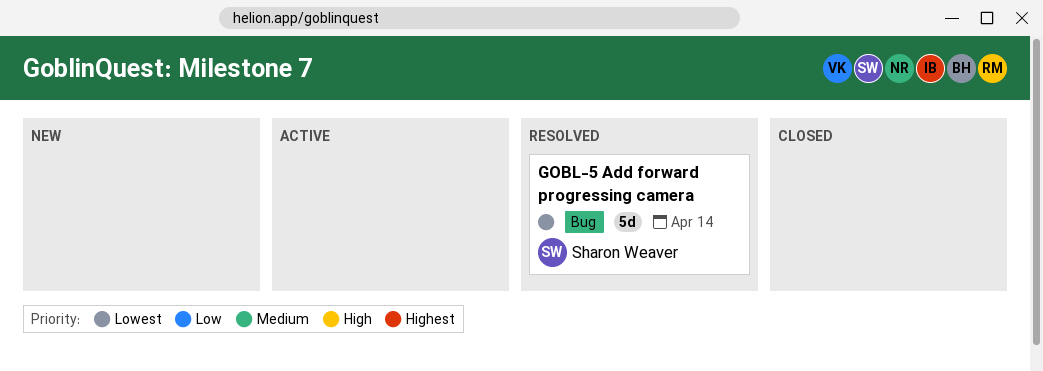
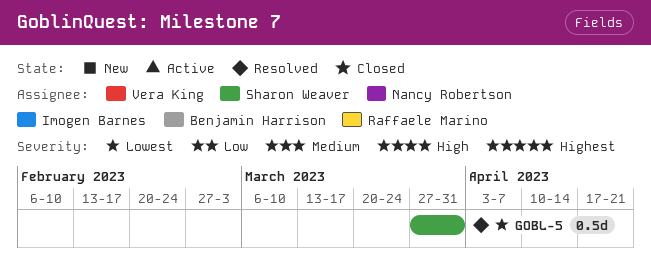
GOBL-5, estimate: 5d -> 0.5d
GOBL-5, due: Apr 14 -> Mar 31

